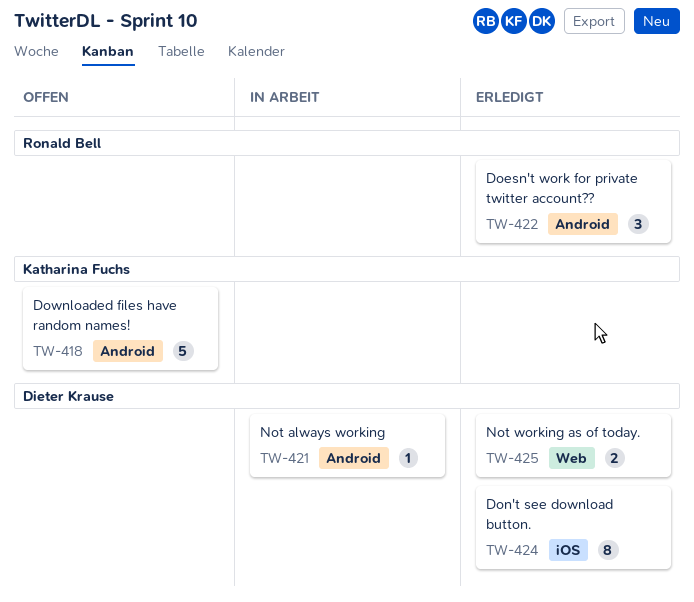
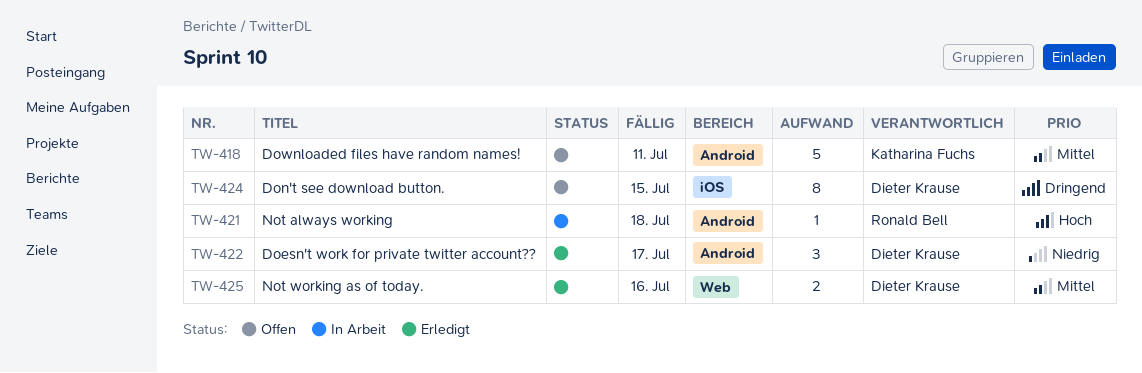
TW-421, owner: Dieter Krause -> Ronald Bell
TW-422, owner: Ronald Bell -> Dieter Krause
TW-424, status: Erledigt -> Offen

